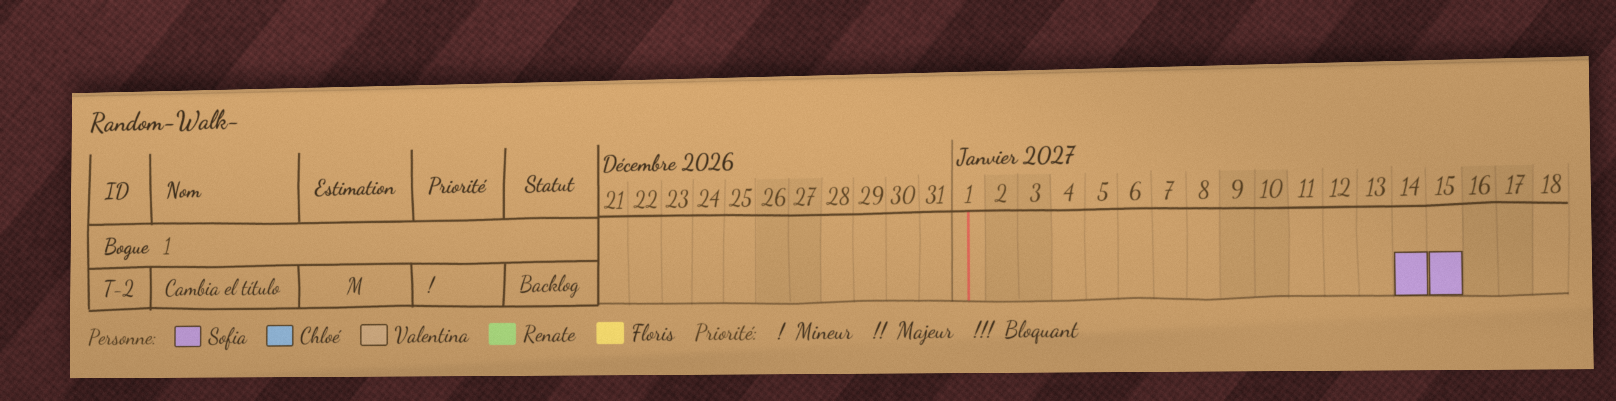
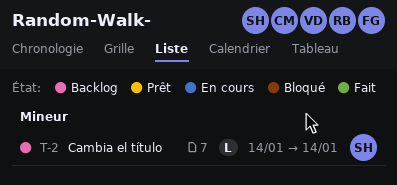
T-2, estimate: M -> L
T-2, due: Jan 15 -> Jan 14

